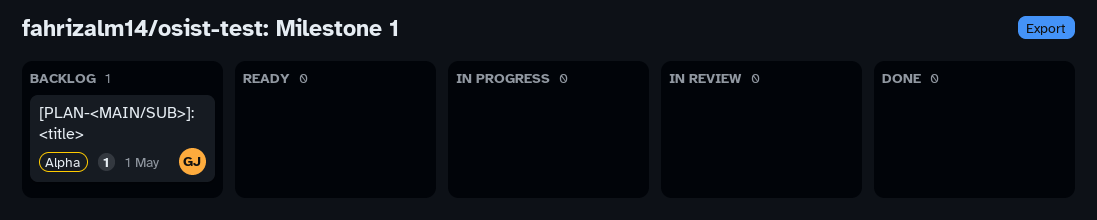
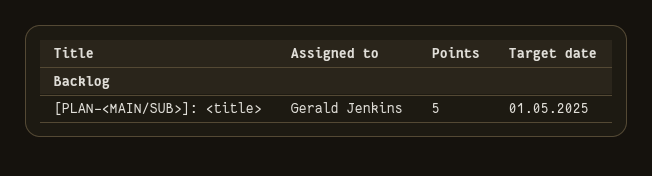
[PLAN-<MAIN/SUB>]: <title>, estimate: 1 -> 5

